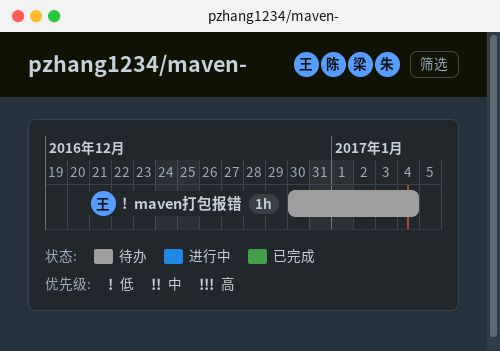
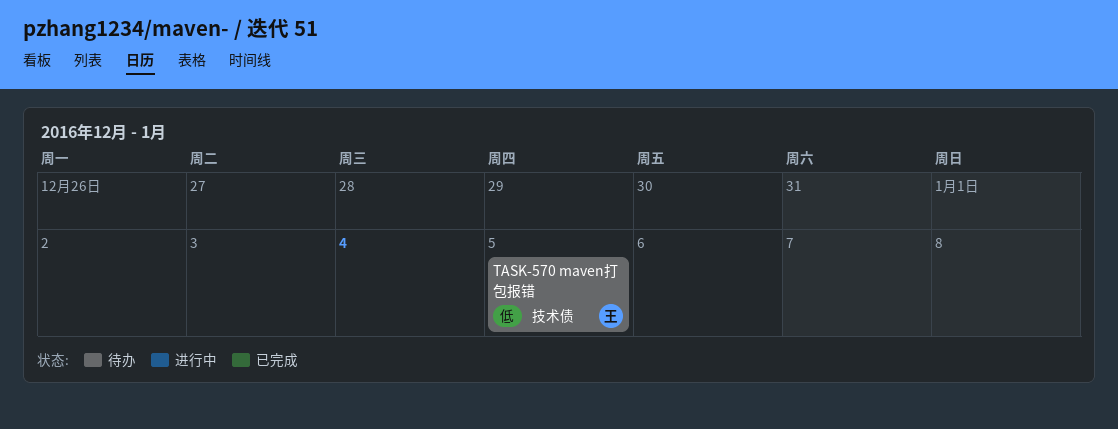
maven打包报错, due: Jan 4 -> Jan 5

